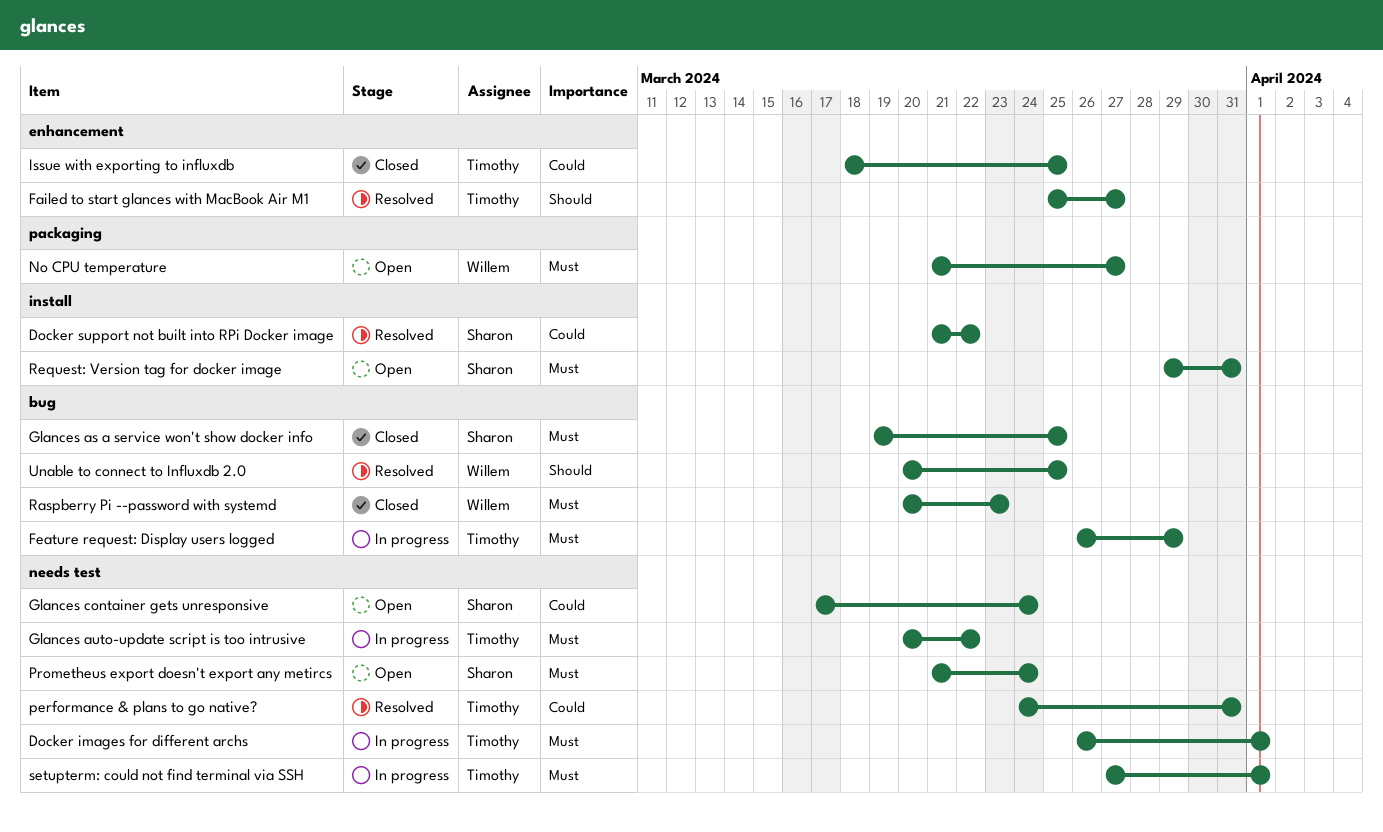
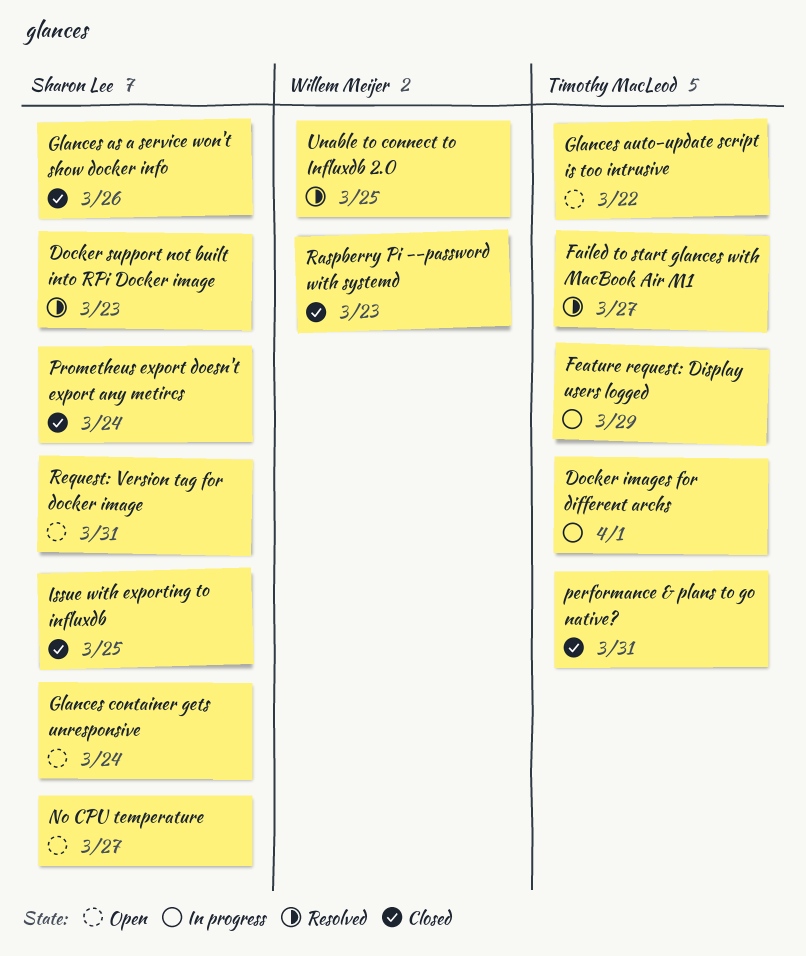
Docker support not built into RPi Docker image, due: Mar 22 -> Mar 23
Glances as a service won't show docker info, due: Mar 25 -> Mar 26
Glances auto-update script is too intrusive, status: In progress -> Open
Issue with exporting to influxdb, owner: Timothy MacLeod -> Sharon Lee
No CPU temperature, owner: Willem Meijer -> Sharon Lee
performance & plans to go native?, status: Resolved -> Closed
Prometheus export doesn't export any metircs, status: Open -> Closed
setupterm: could not find terminal via SSH: present -> none

